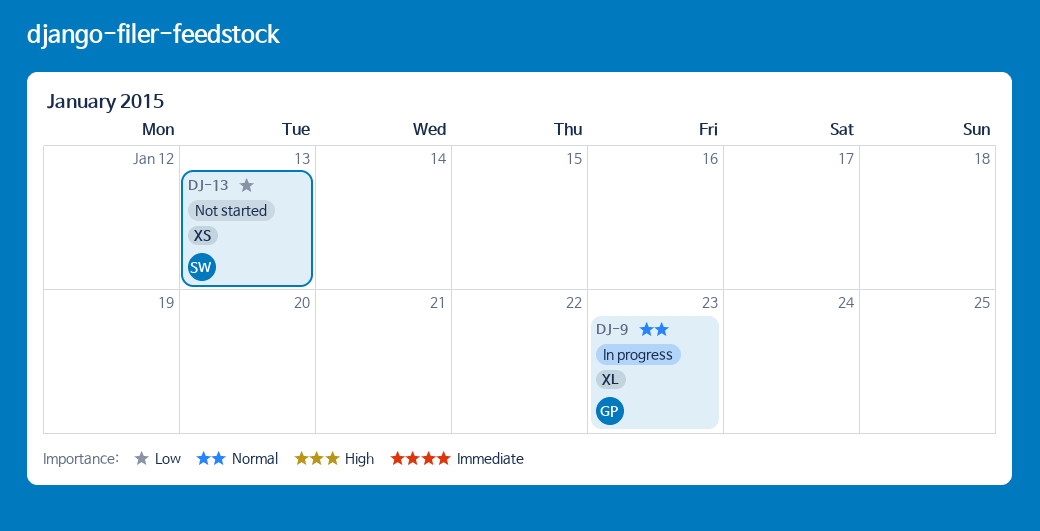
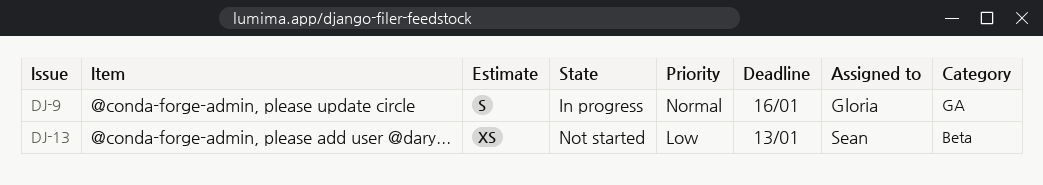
DJ-9, estimate: XL -> S
DJ-9, due: Jan 23 -> Jan 16

